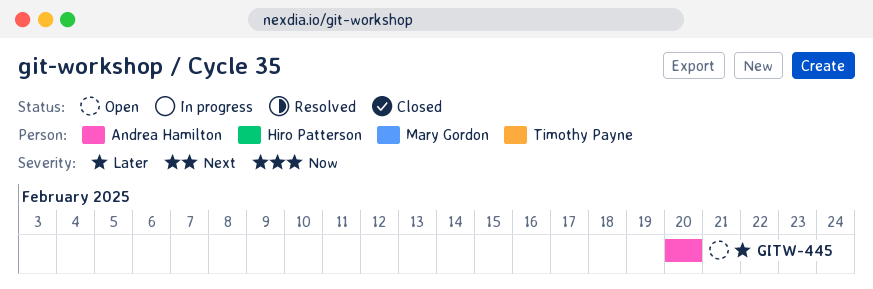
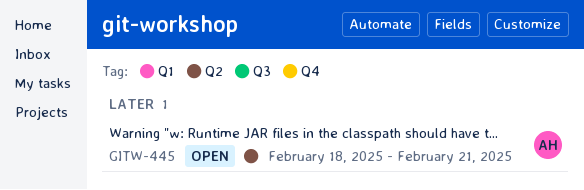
GITW-445, start: Feb 20 -> Feb 18
GITW-445, due: Feb 20 -> Feb 21

